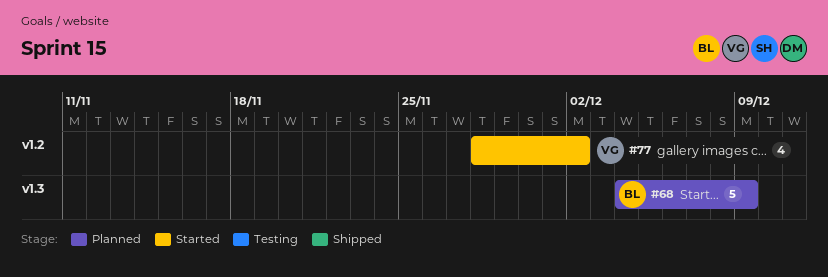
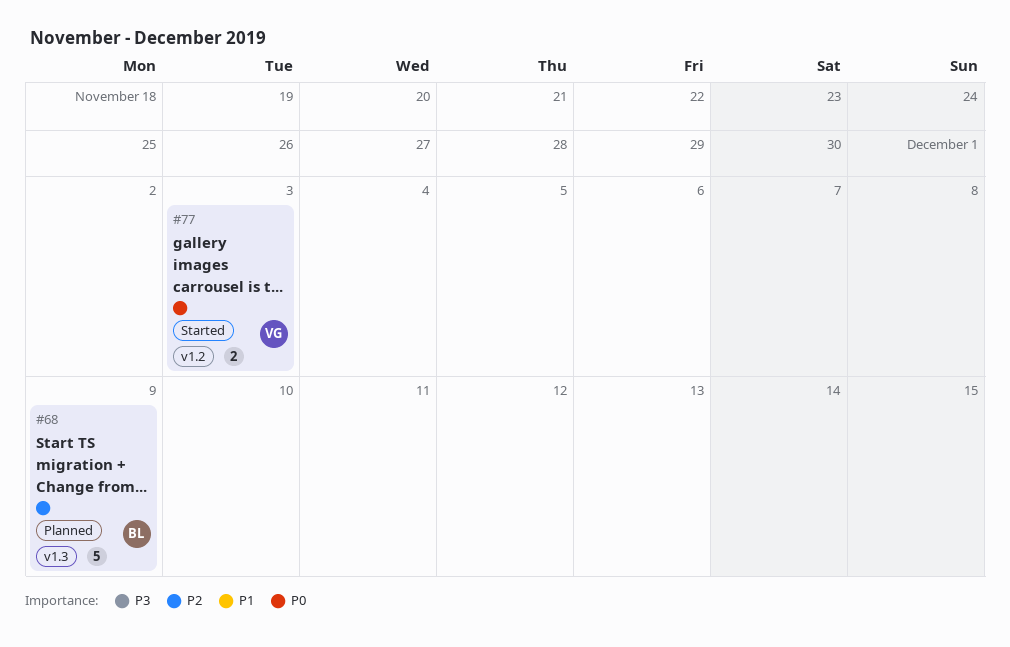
#77, estimate: 4 -> 2
#77, due: Dec 2 -> Dec 3

